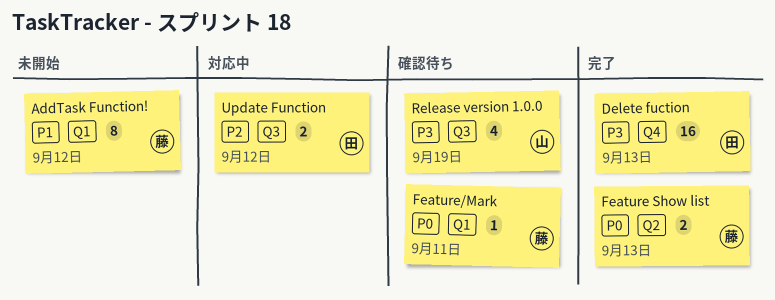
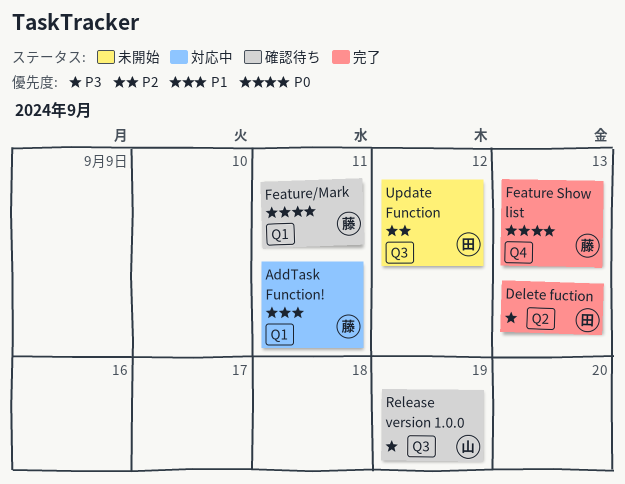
AddTask Function!, status: 未開始 -> 対応中
AddTask Function!, due: Sep 12 -> Sep 11
Delete fuction, label: Q4 -> Q2
Feature Show list, label: Q2 -> Q4
Update Function, status: 対応中 -> 未開始

